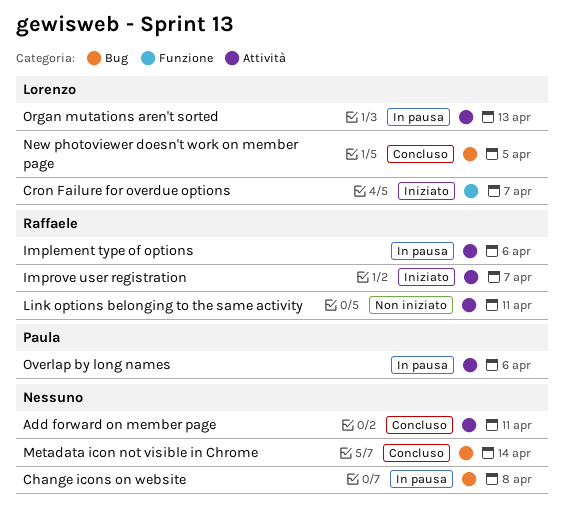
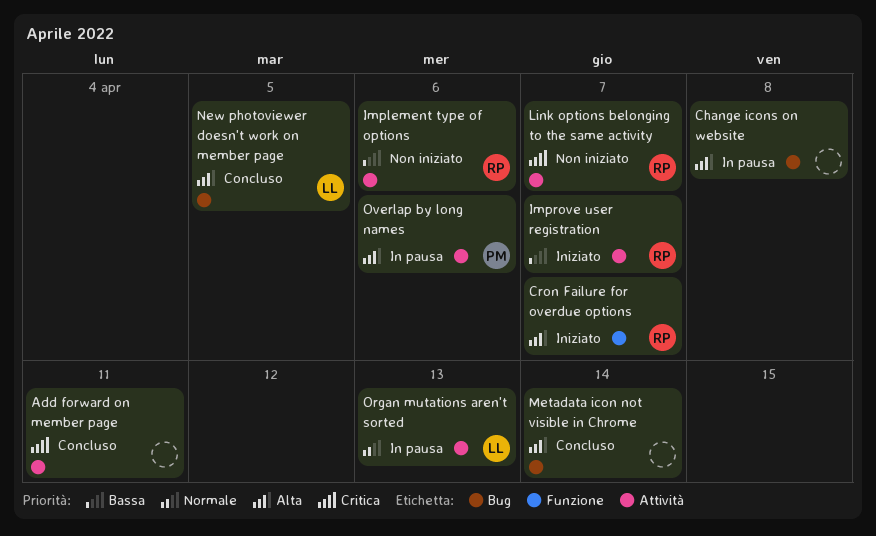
Cron Failure for overdue options, owner: Lorenzo -> Raffaele
Implement type of options, status: In pausa -> Non iniziato
Link options belonging to the same activity, due: Apr 11 -> Apr 7

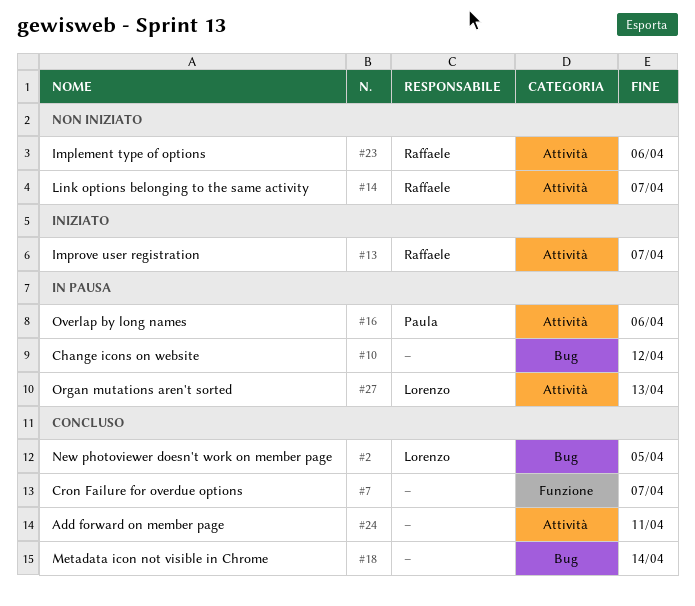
Change icons on website, due: Apr 8 -> Apr 12
Cron Failure for overdue options, status: Iniziato -> Concluso
Cron Failure for overdue options, owner: Raffaele -> none

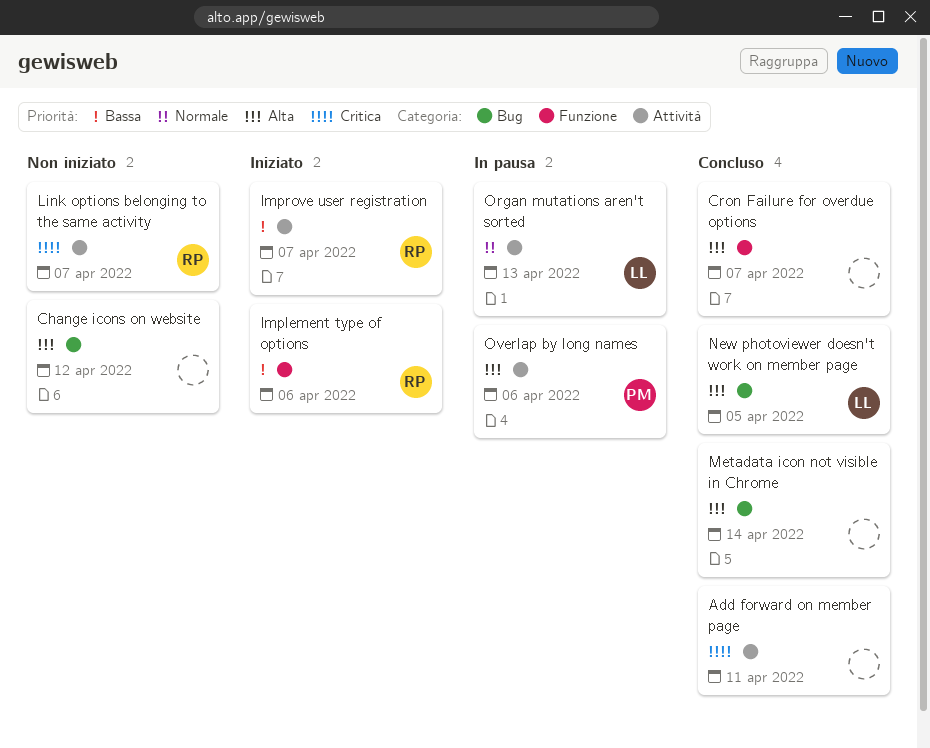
Change icons on website, status: In pausa -> Non iniziato
Implement type of options, status: Non iniziato -> Iniziato
Implement type of options, label: Attività -> Funzione

